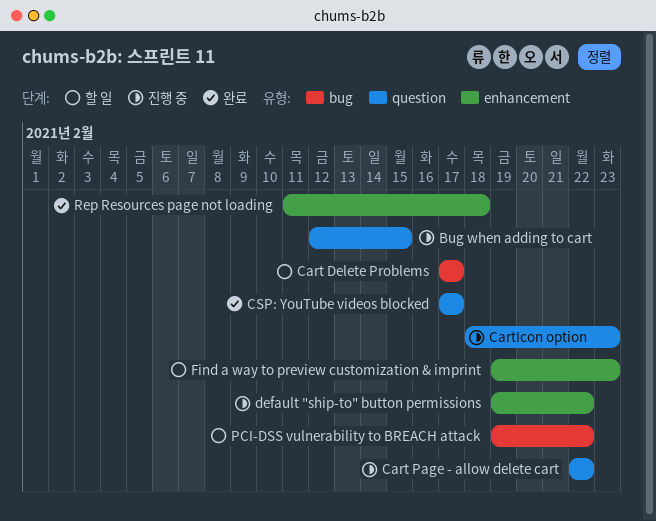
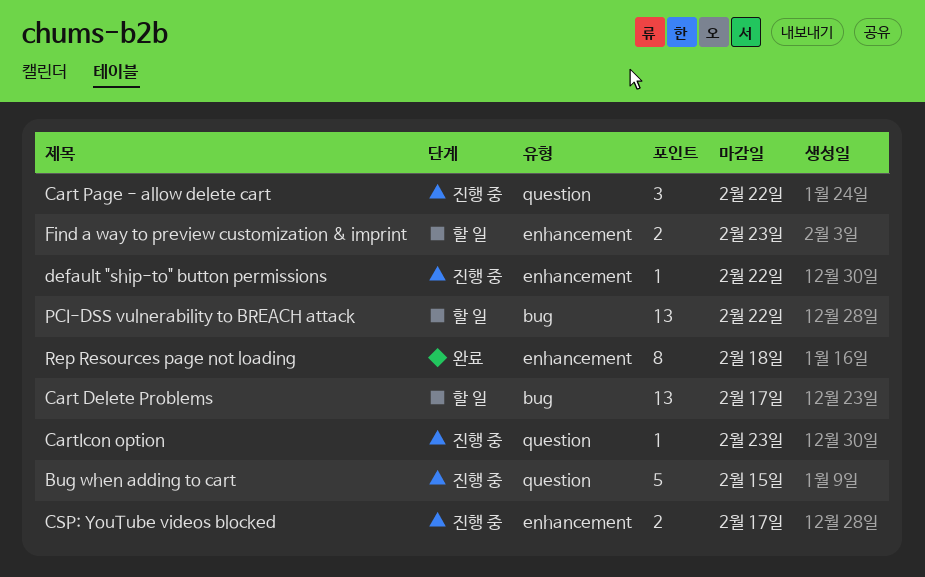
CSP: YouTube videos blocked, status: 완료 -> 진행 중
CSP: YouTube videos blocked, label: question -> enhancement

